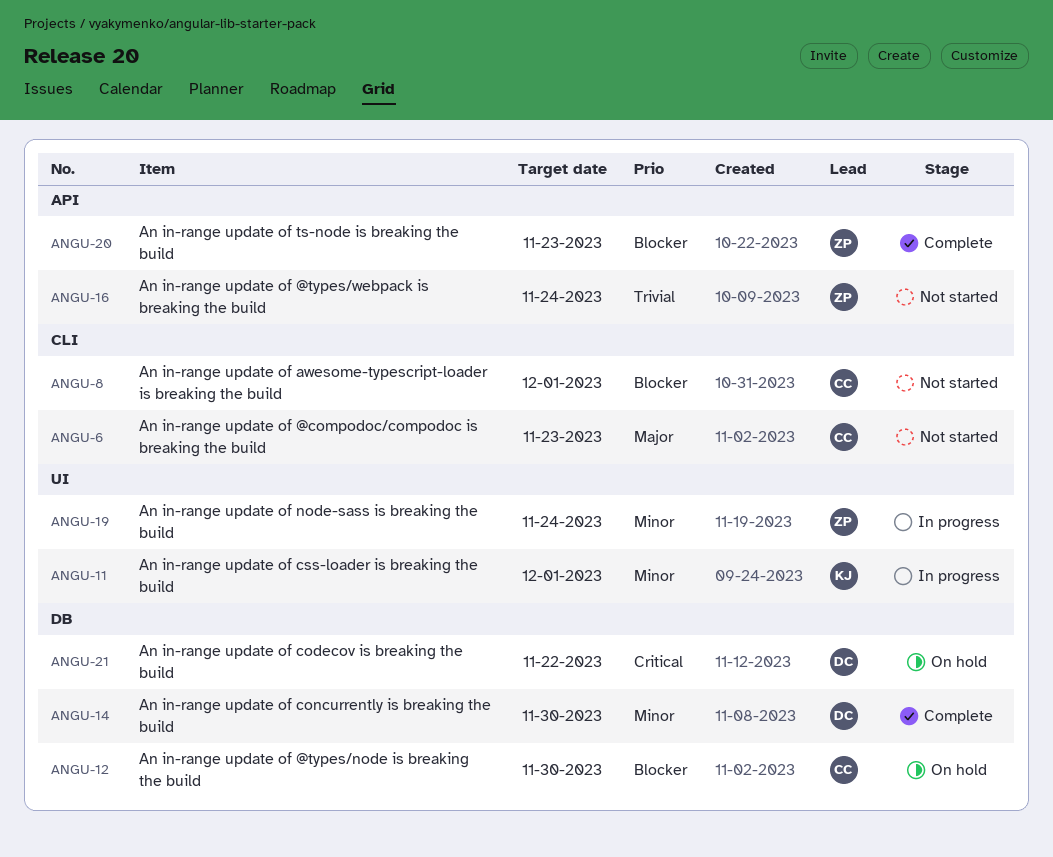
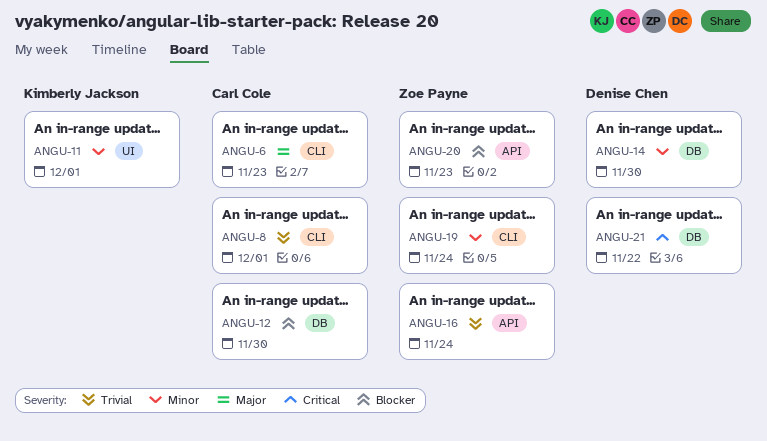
ANGU-8, priority: Blocker -> Trivial
ANGU-19, label: UI -> CLI

